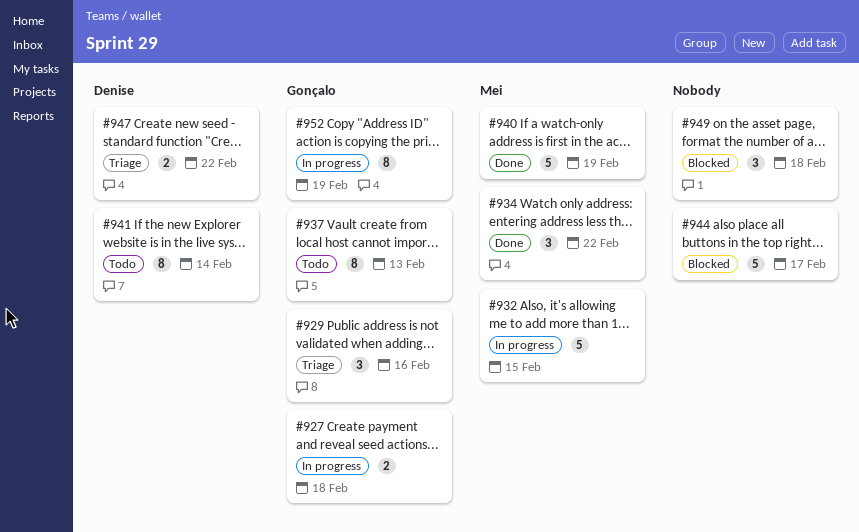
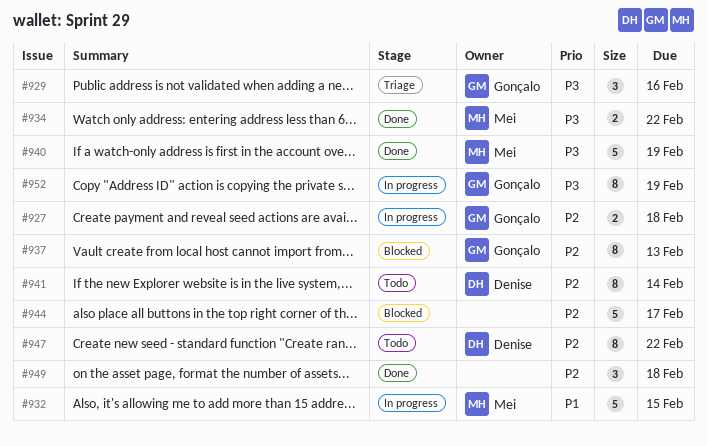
#934, estimate: 3 -> 2
#937, status: Todo -> Blocked
#947, status: Triage -> Todo
#947, estimate: 2 -> 8
#949, status: Blocked -> Done

